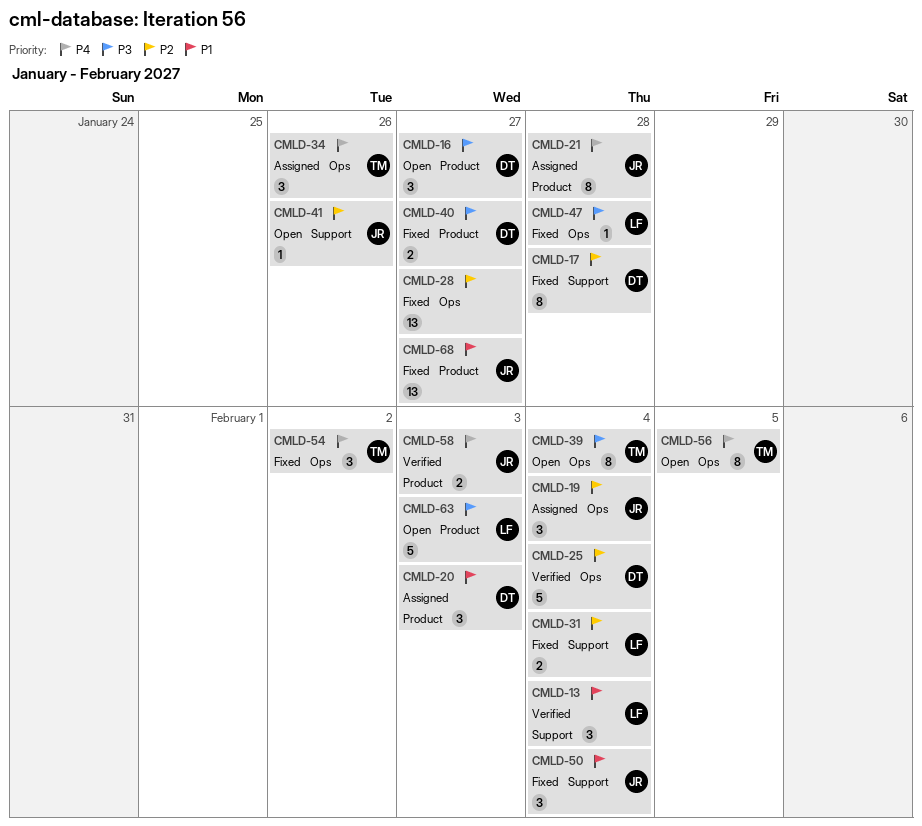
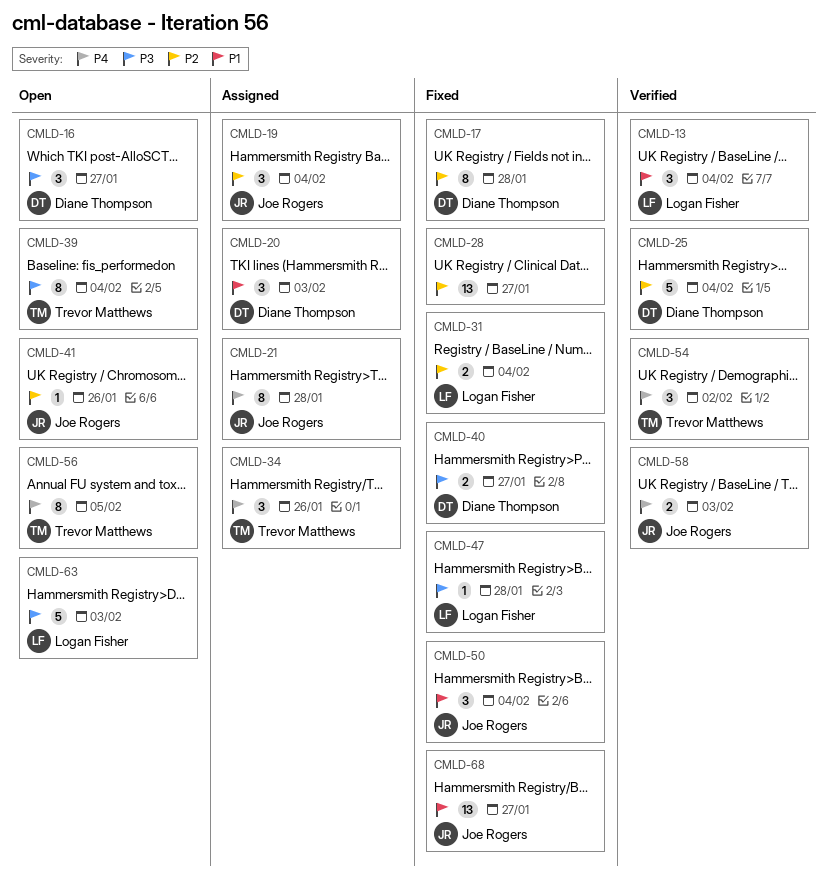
CMLD-54, status: Fixed -> Verified

